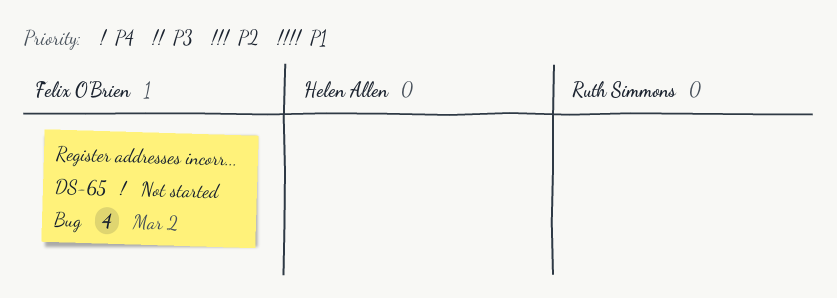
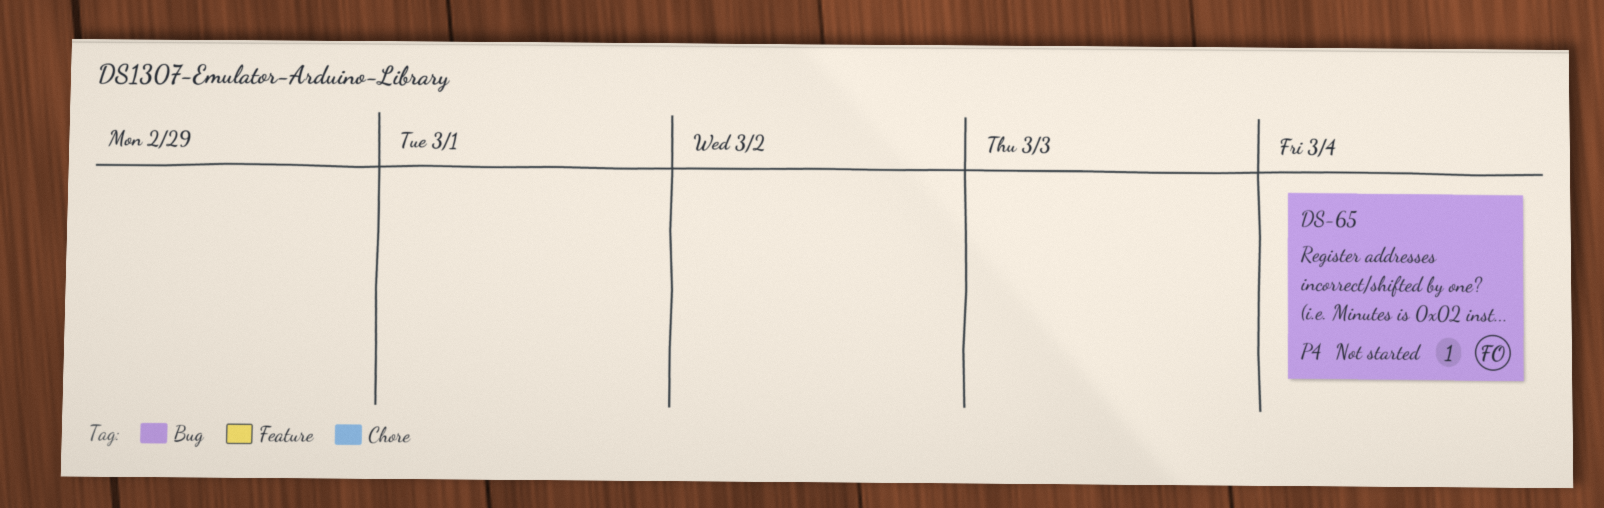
DS-65, estimate: 4 -> 1
DS-65, due: Mar 2 -> Mar 4

